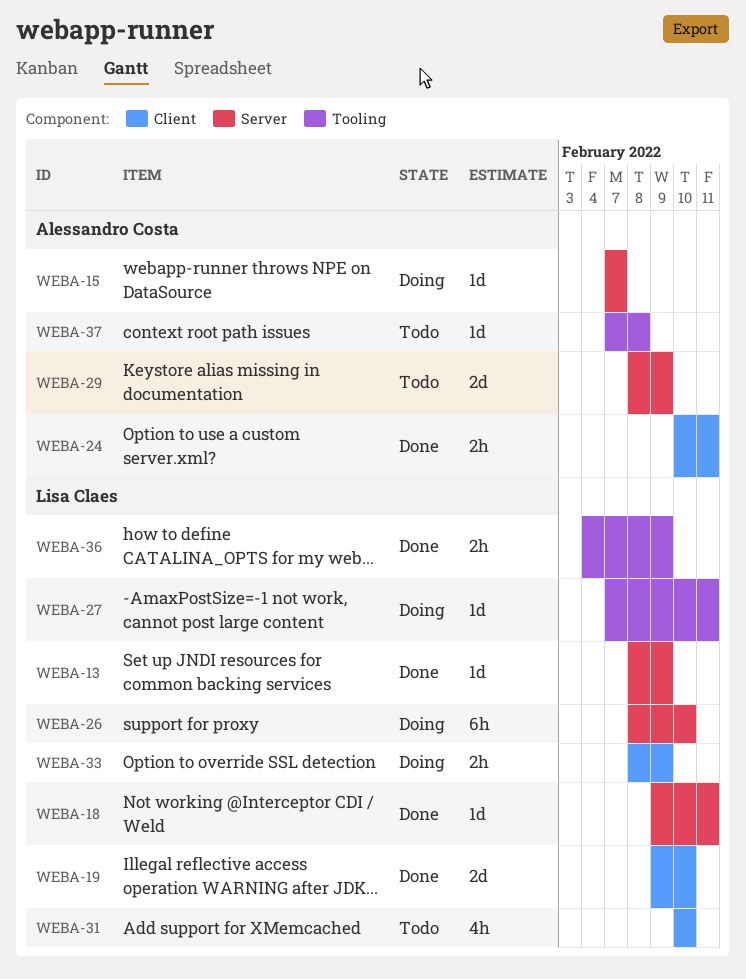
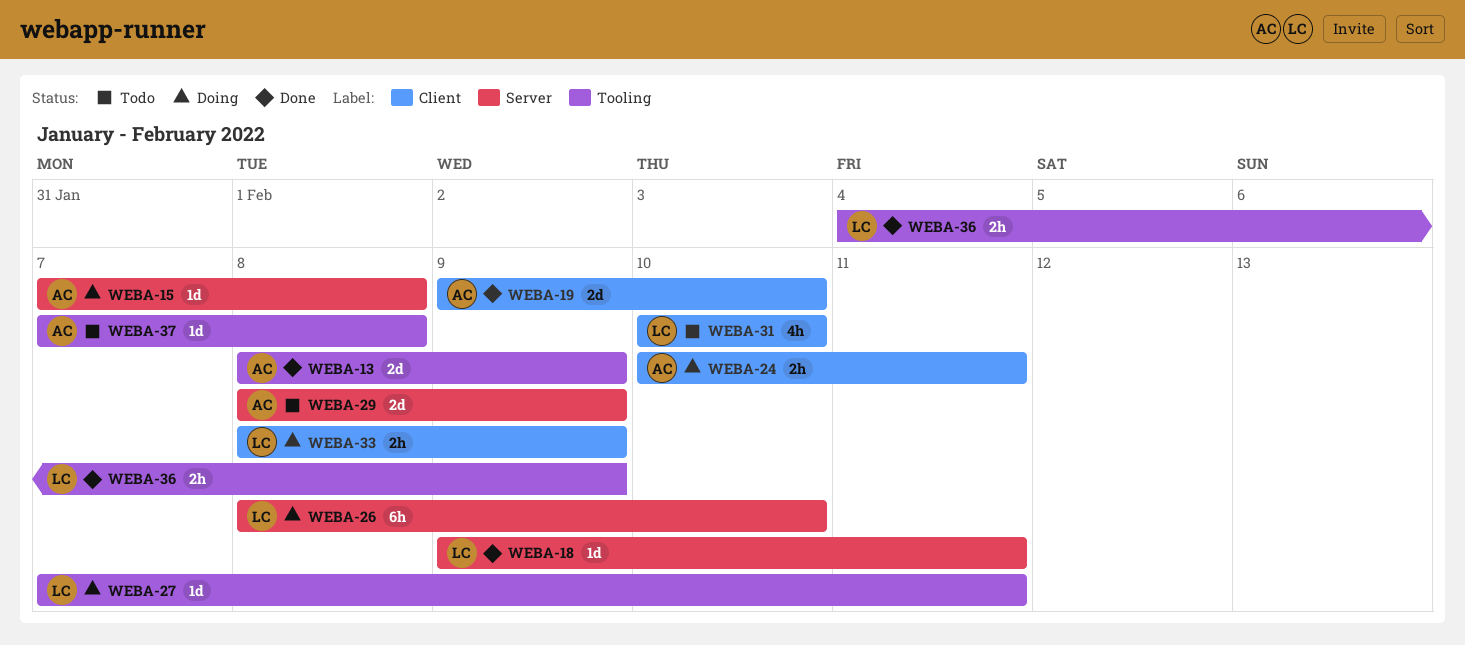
WEBA-13, owner: Lisa Claes -> Alessandro Costa
WEBA-13, label: Server -> Tooling
WEBA-13, estimate: 1d -> 2d
WEBA-15, due: Feb 7 -> Feb 8
WEBA-19, owner: Lisa Claes -> Alessandro Costa
WEBA-24, status: Done -> Doing

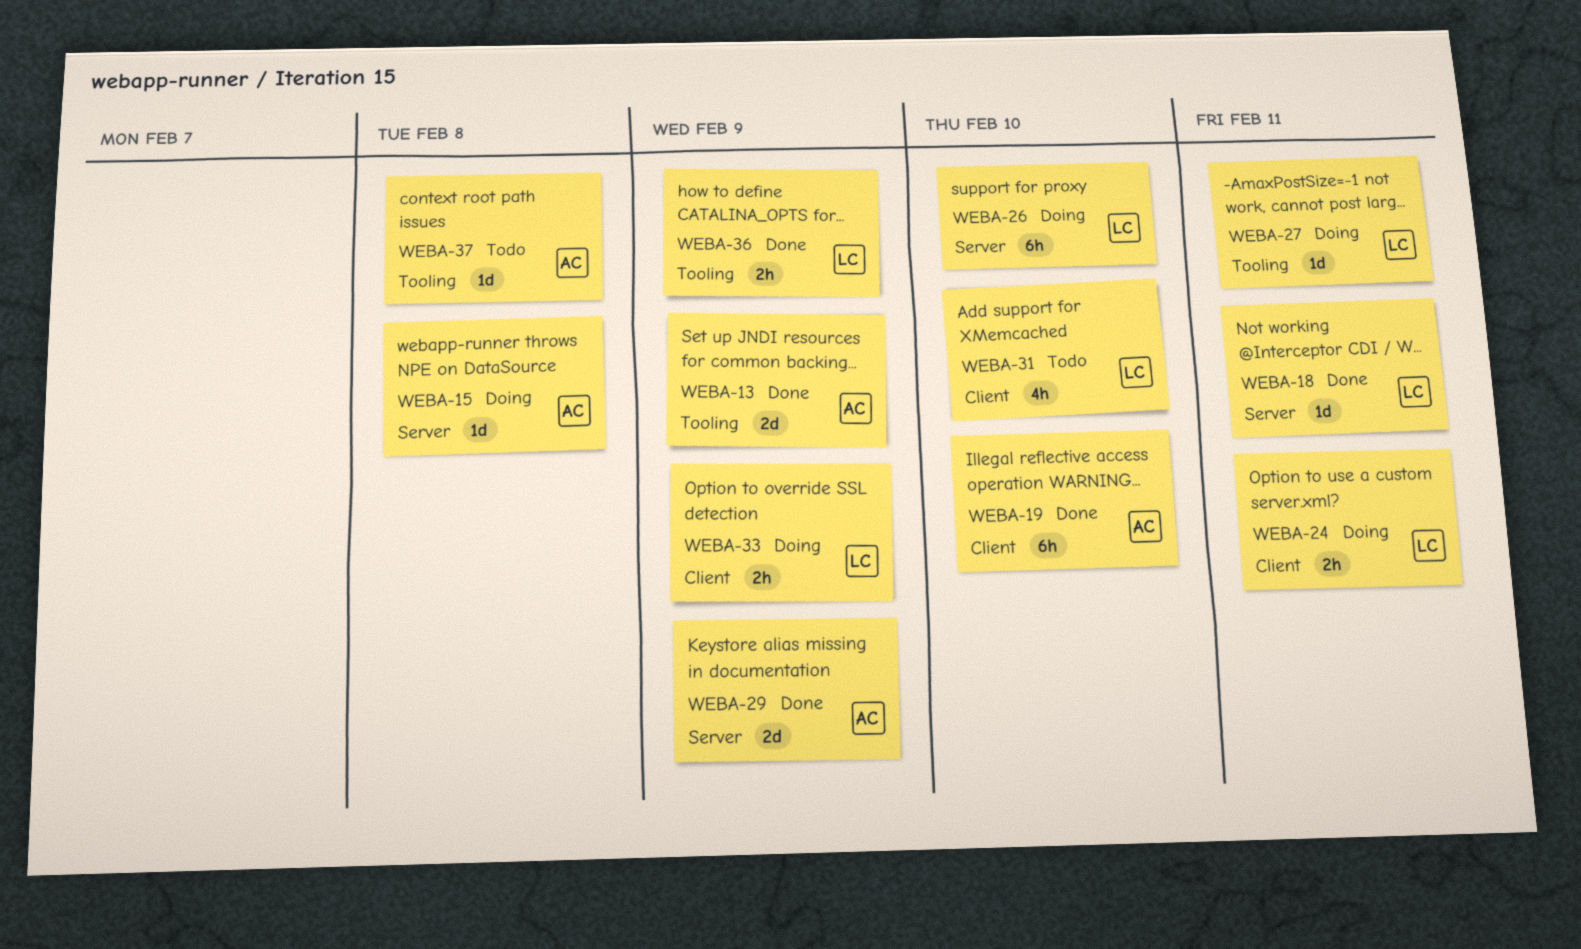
WEBA-19, estimate: 2d -> 6h
WEBA-24, owner: AC -> LC
WEBA-29, status: Todo -> Done

